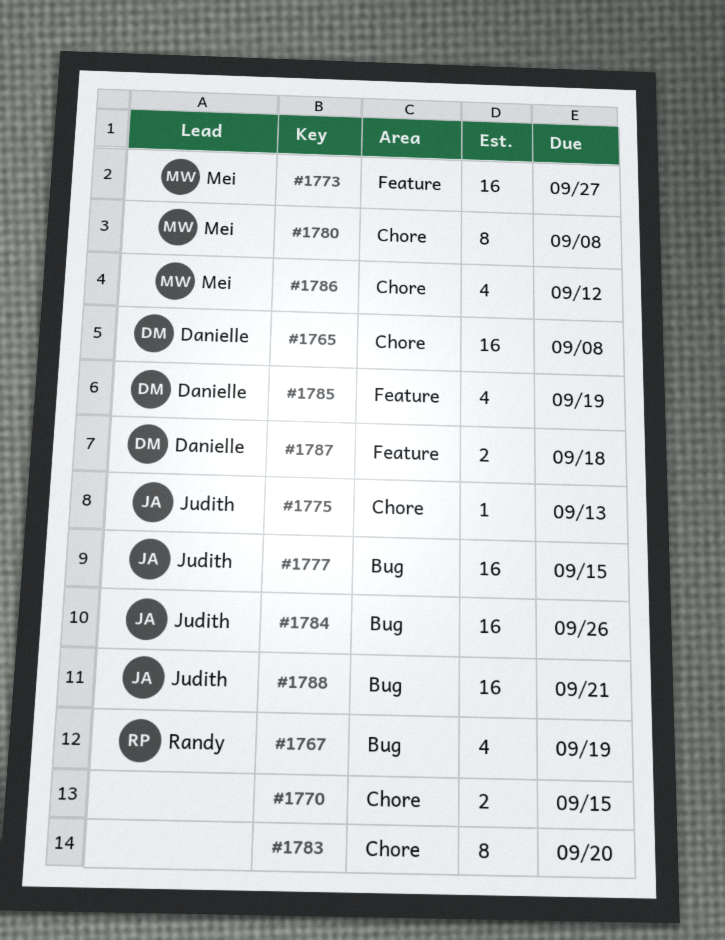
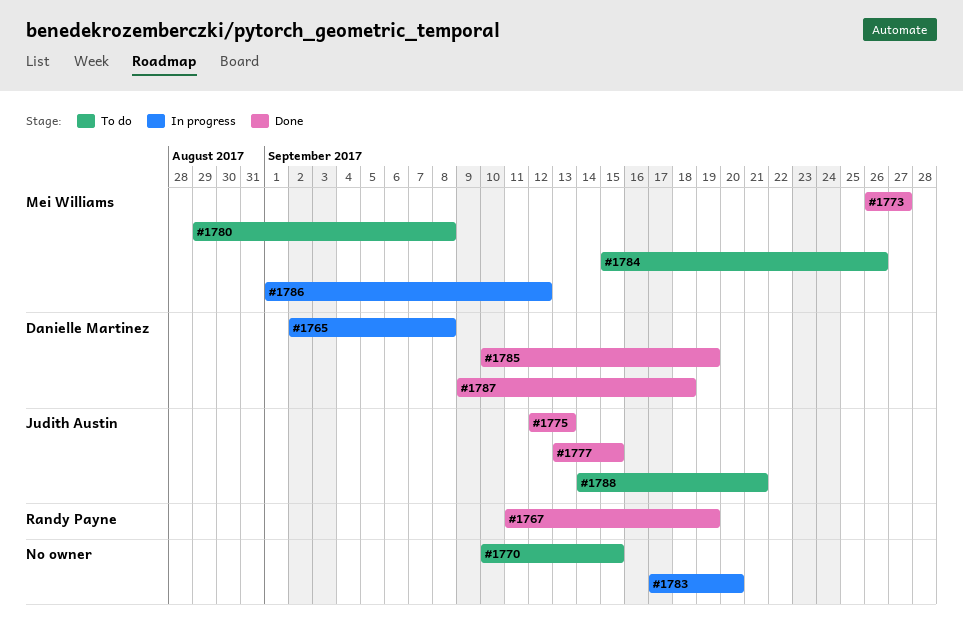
#1784, owner: Judith Austin -> Mei Williams

